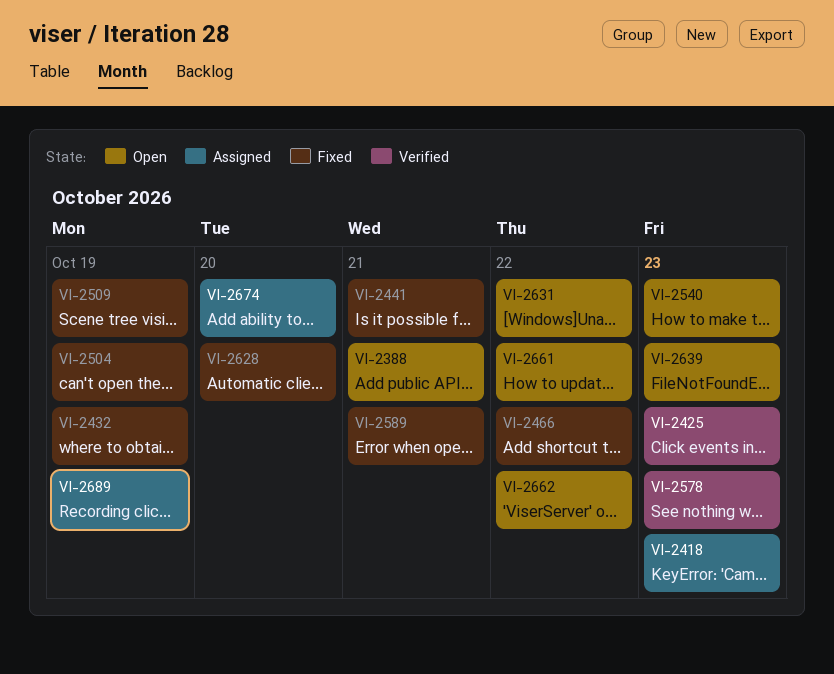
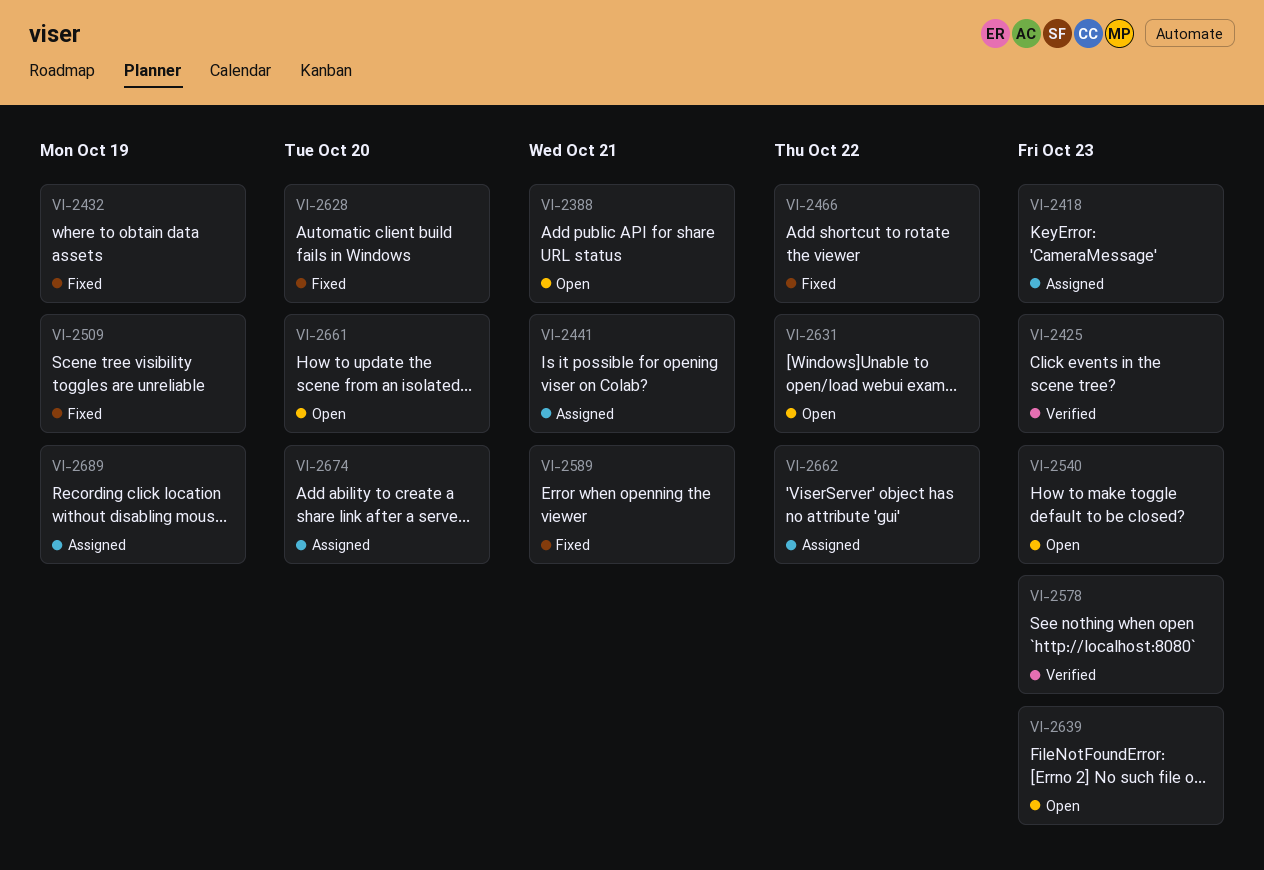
VI-2441, status: Fixed -> Assigned
VI-2504: present -> none
VI-2661, due: Oct 22 -> Oct 20
VI-2662, status: Open -> Assigned

